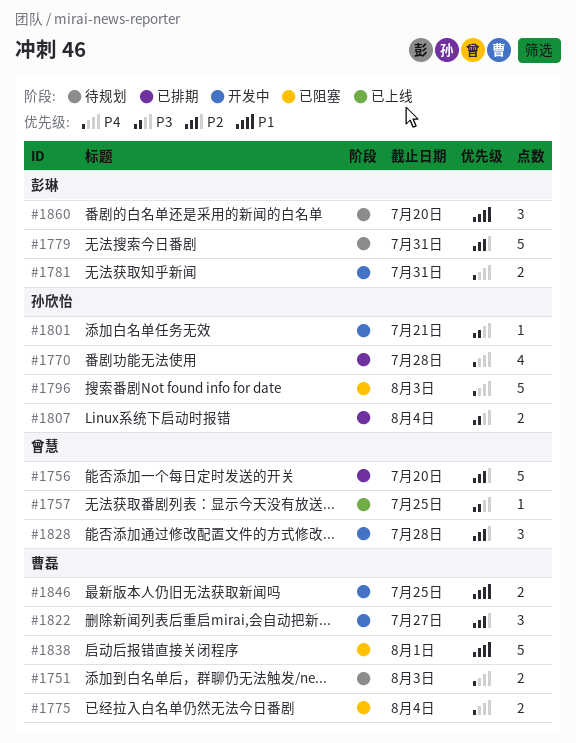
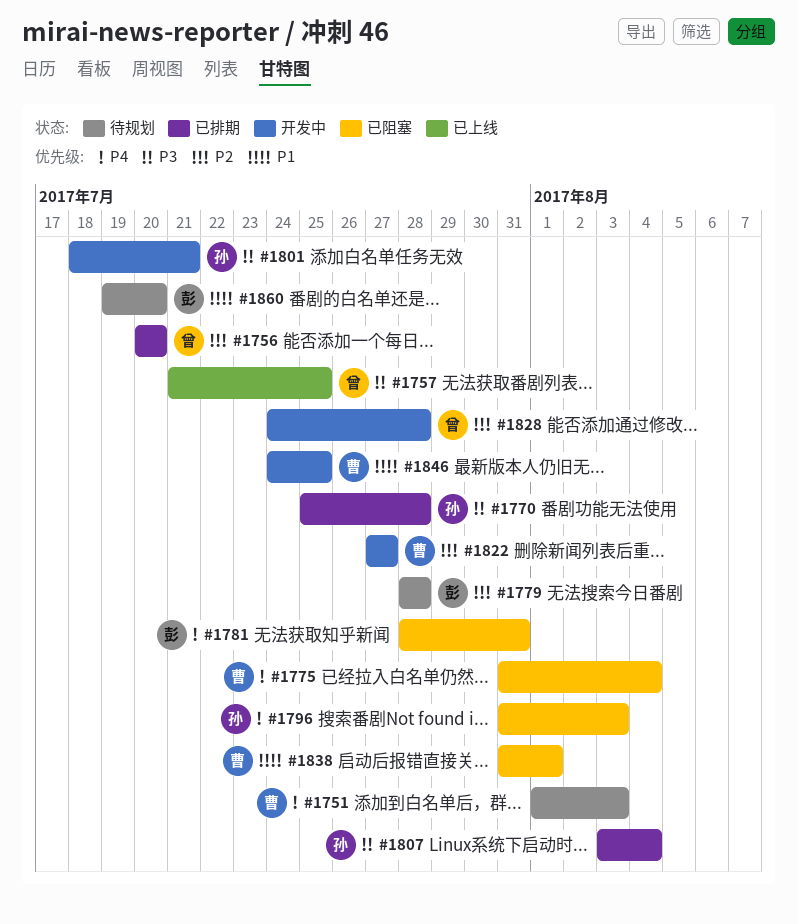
#1770, priority: P4 -> P3
#1779, due: Jul 31 -> Jul 28
#1781, status: 开发中 -> 已阻塞

